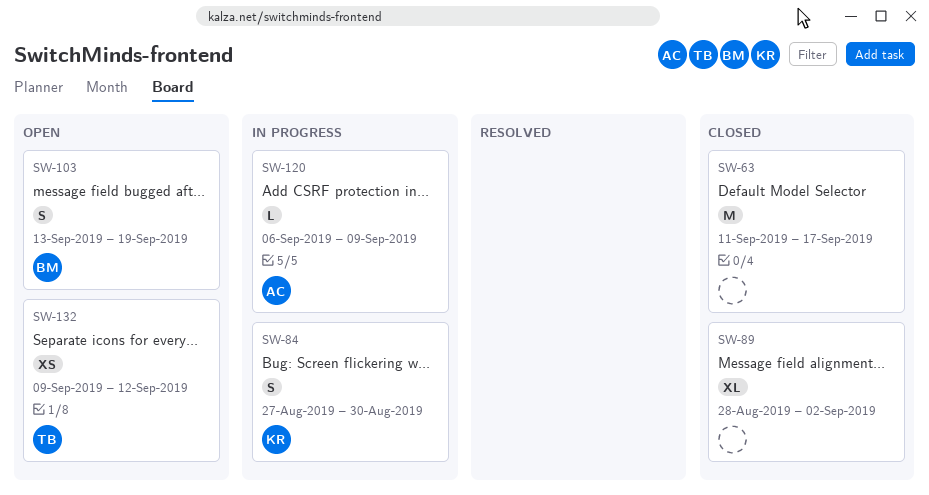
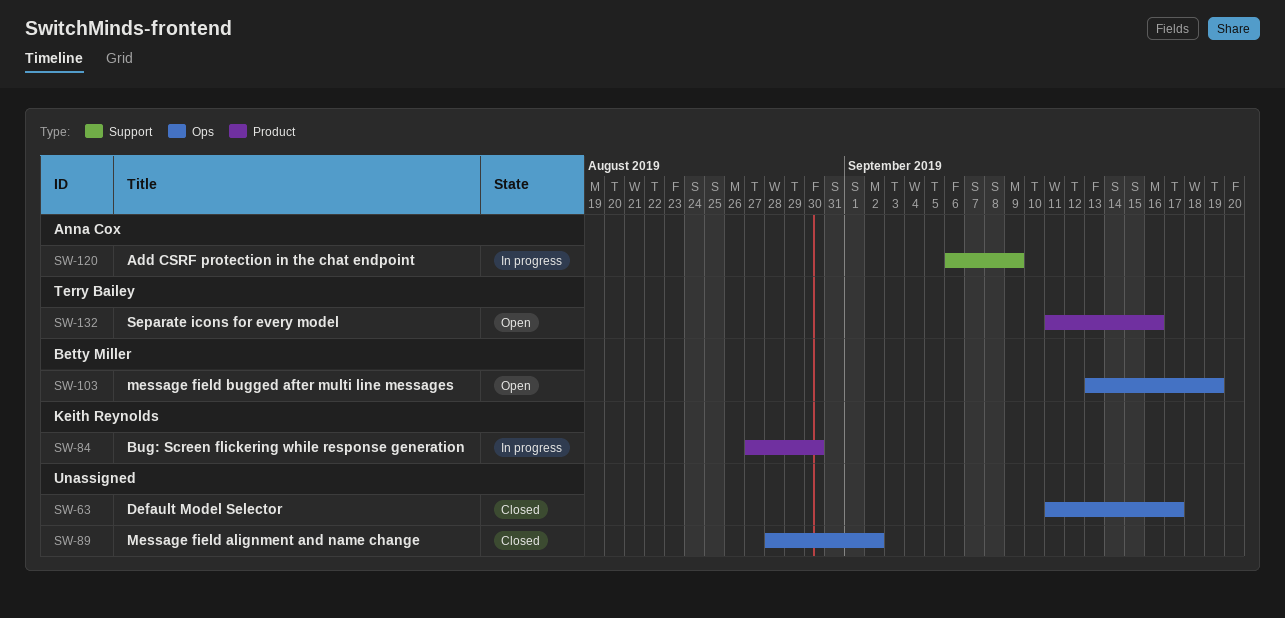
SW-132, start: Sep 9 -> Sep 11
SW-132, due: Sep 12 -> Sep 16

